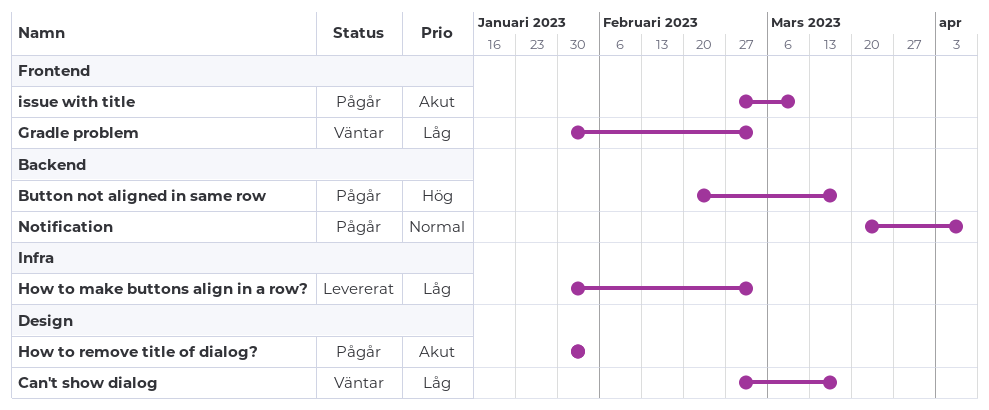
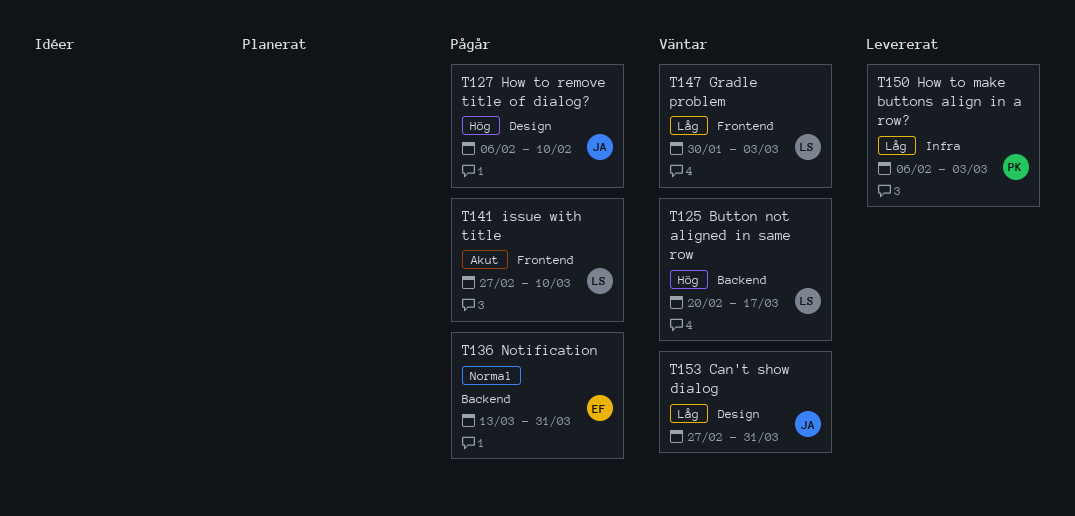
Button not aligned in same row, status: Pågår -> Väntar
Can't show dialog, due: Mar 17 -> Mar 31
How to make buttons align in a row?, start: Jan 30 -> Feb 6
How to remove title of dialog?, priority: Akut -> Hög
How to remove title of dialog?, start: Jan 30 -> Feb 6
How to remove title of dialog?, due: Feb 3 -> Feb 10
Notification, start: Mar 20 -> Mar 13
Notification, due: Apr 7 -> Mar 31

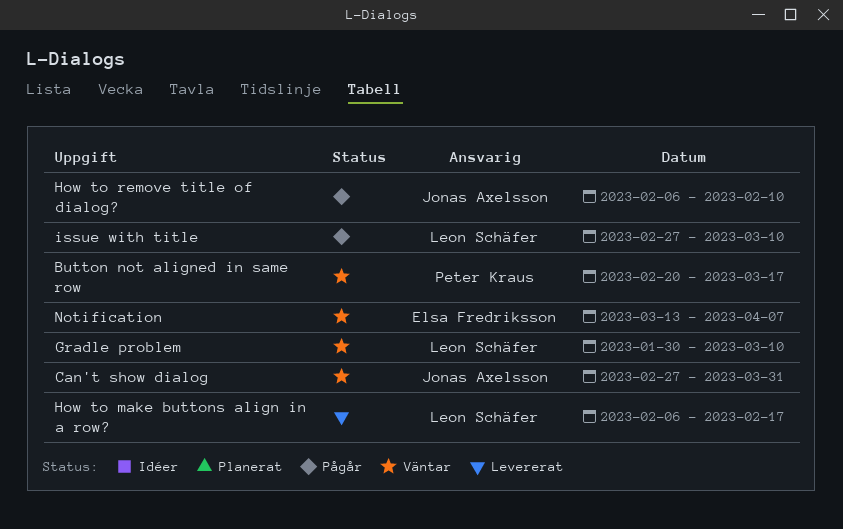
Button not aligned in same row, owner: Leon Schäfer -> Peter Kraus
Gradle problem, due: Mar 3 -> Mar 10
How to make buttons align in a row?, owner: Peter Kraus -> Leon Schäfer
How to make buttons align in a row?, due: Mar 3 -> Feb 17
Notification, status: Pågår -> Väntar
Notification, due: Mar 31 -> Apr 7

